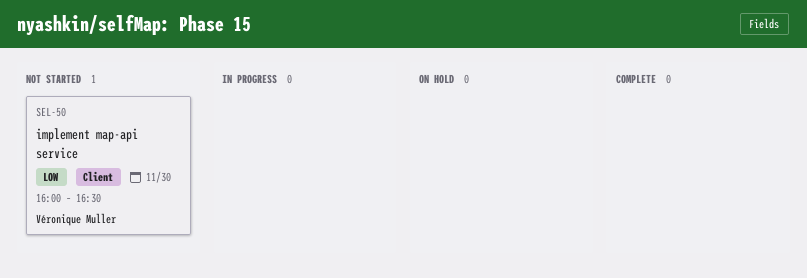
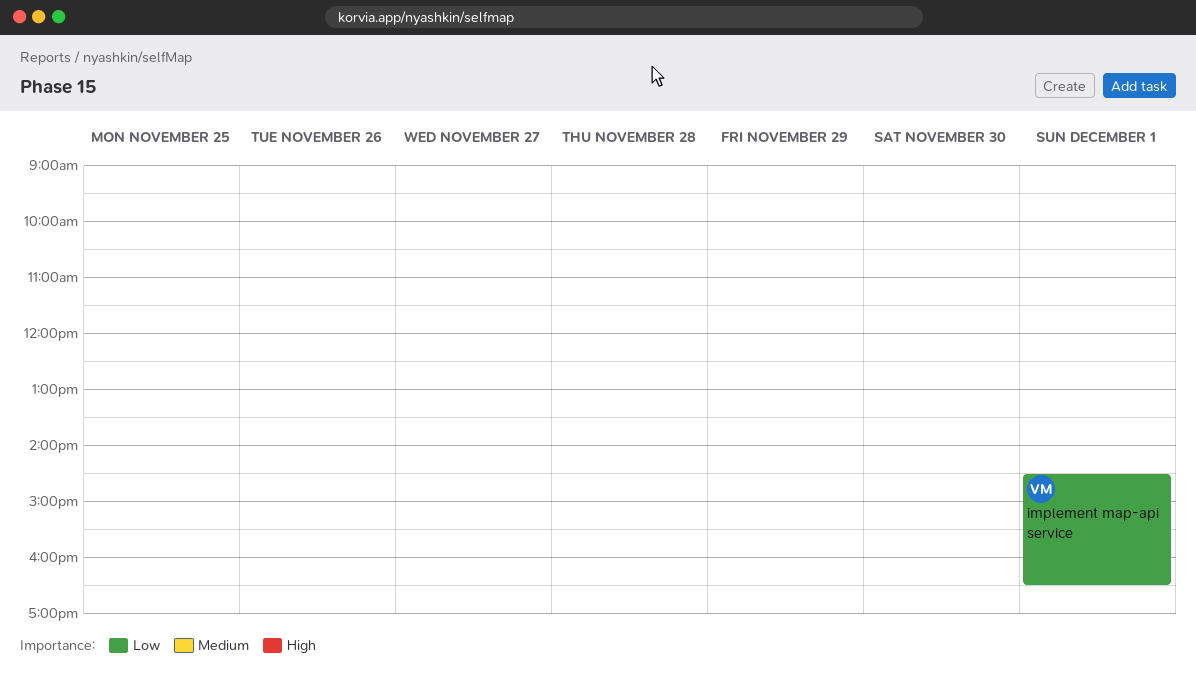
implement map-api service, day: Nov 30 -> Dec 1
implement map-api service, begins: 16:00 -> 14:30

